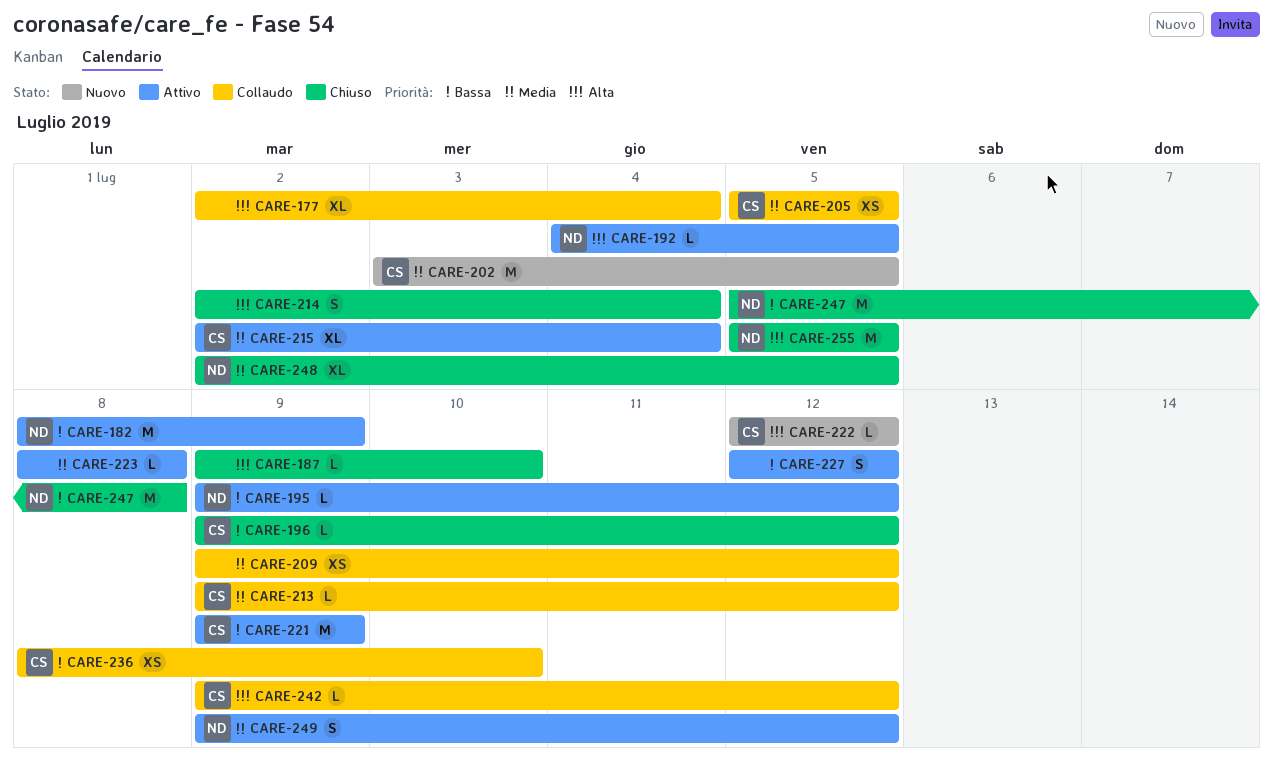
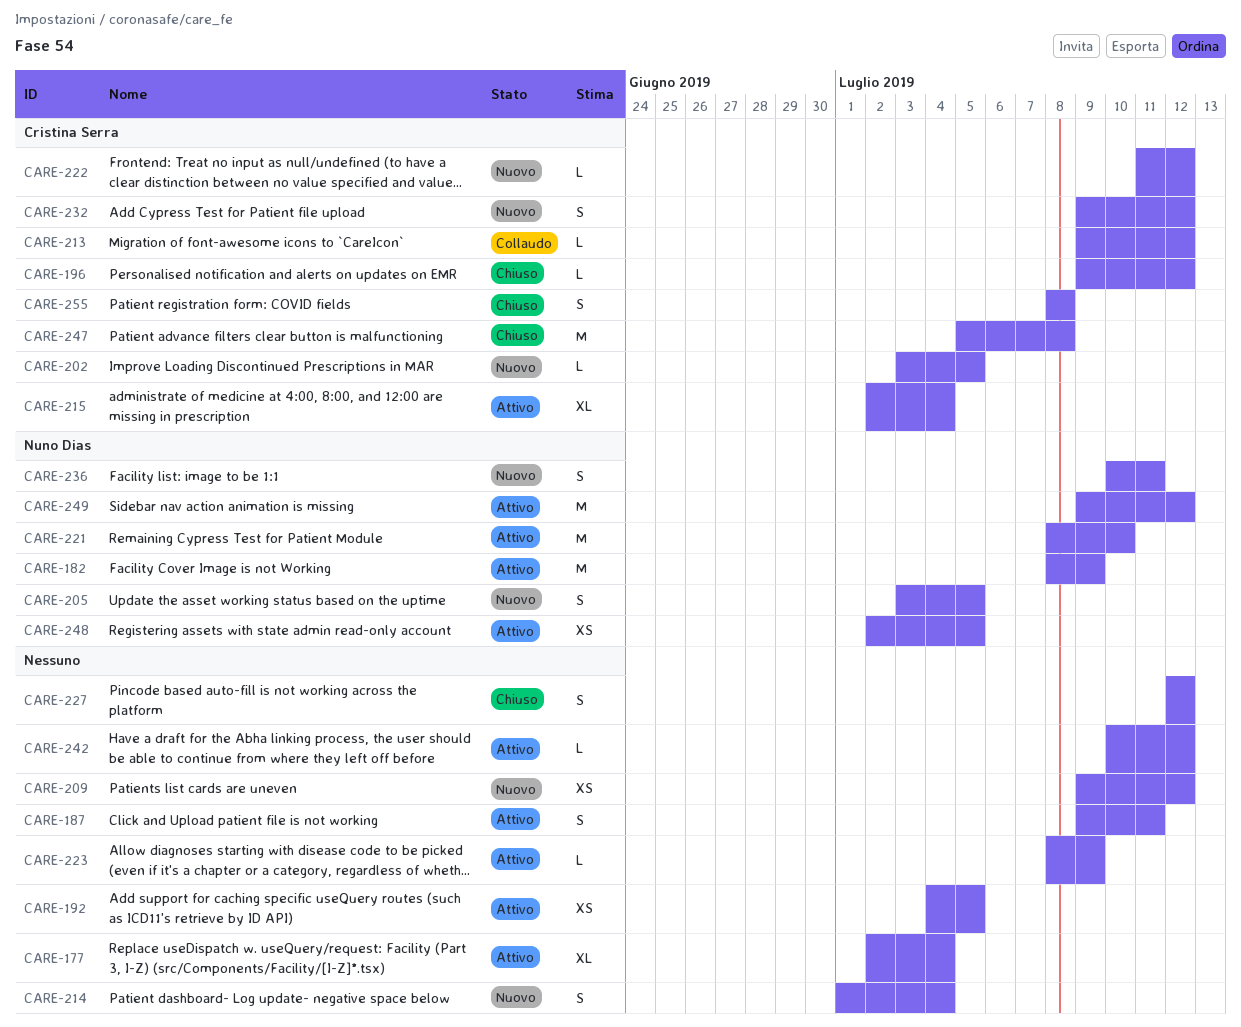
CARE-177, status: Collaudo -> Attivo
CARE-187, status: Chiuso -> Attivo
CARE-187, estimate: L -> S
CARE-187, due: Jul 10 -> Jul 11
CARE-192, owner: Nuno Dias -> none
CARE-192, estimate: L -> XS
CARE-195: present -> none
CARE-202, estimate: M -> L
CARE-205, status: Collaudo -> Nuovo
CARE-205, owner: Cristina Serra -> Nuno Dias
CARE-205, estimate: XS -> S
CARE-205, start: Jul 5 -> Jul 3
CARE-209, status: Collaudo -> Nuovo
CARE-214, status: Chiuso -> Nuovo
CARE-214, start: Jul 2 -> Jul 1
CARE-221, owner: Cristina Serra -> Nuno Dias
CARE-221, start: Jul 9 -> Jul 8
CARE-221, due: Jul 9 -> Jul 10
CARE-222, start: Jul 12 -> Jul 11
CARE-223, due: Jul 8 -> Jul 9
CARE-227, status: Attivo -> Chiuso
CARE-232: none -> present
CARE-236, status: Collaudo -> Nuovo
CARE-236, owner: Cristina Serra -> Nuno Dias
CARE-236, estimate: XS -> S
CARE-236, start: Jul 8 -> Jul 10
CARE-236, due: Jul 10 -> Jul 11
CARE-242, status: Collaudo -> Attivo
CARE-242, owner: Cristina Serra -> none
CARE-242, start: Jul 9 -> Jul 10
CARE-247, owner: Nuno Dias -> Cristina Serra
CARE-248, status: Chiuso -> Attivo
CARE-248, estimate: XL -> XS
CARE-249, estimate: S -> M
CARE-255, owner: Nuno Dias -> Cristina Serra
CARE-255, estimate: M -> S
CARE-255, start: Jul 5 -> Jul 8
CARE-255, due: Jul 5 -> Jul 8

